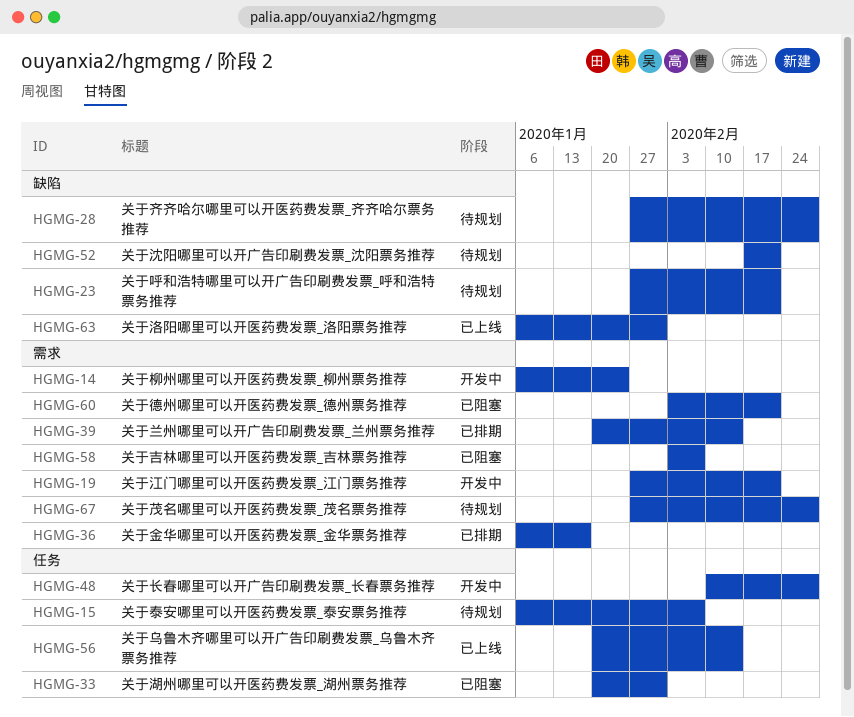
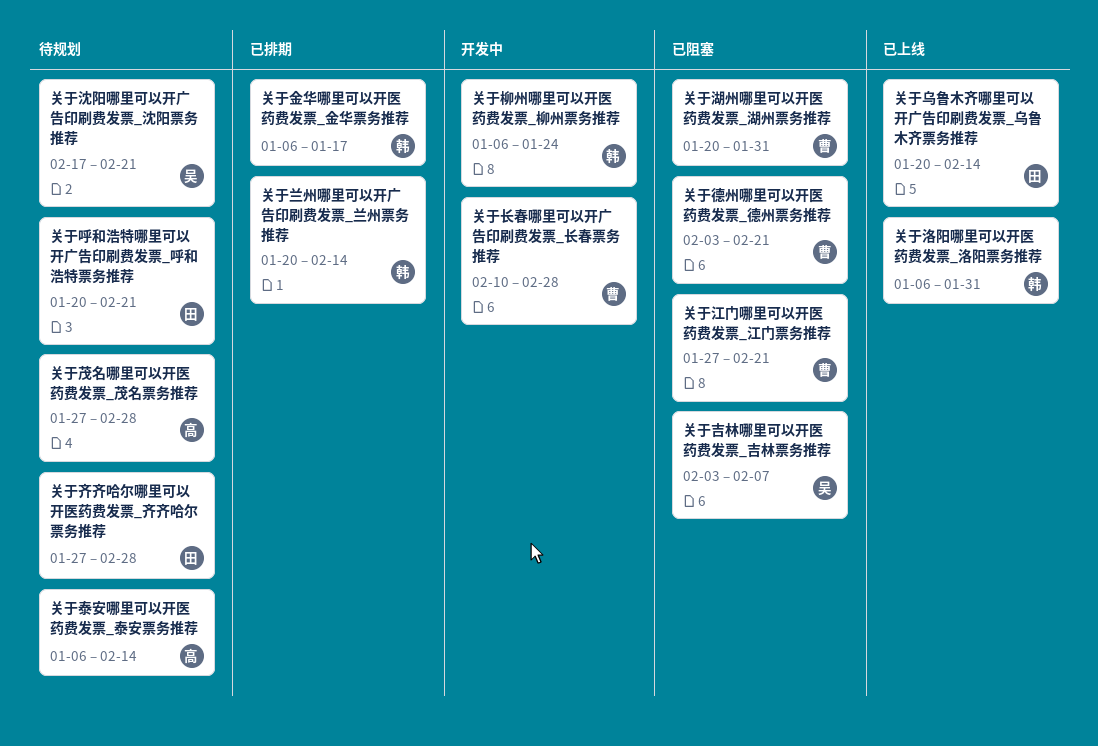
关于呼和浩特哪里可以开广告印刷费发票_呼和浩特票务推荐, start: Jan 27 -> Jan 20
关于江门哪里可以开医药费发票_江门票务推荐, status: 开发中 -> 已阻塞
关于泰安哪里可以开医药费发票_泰安票务推荐, due: Feb 7 -> Feb 14

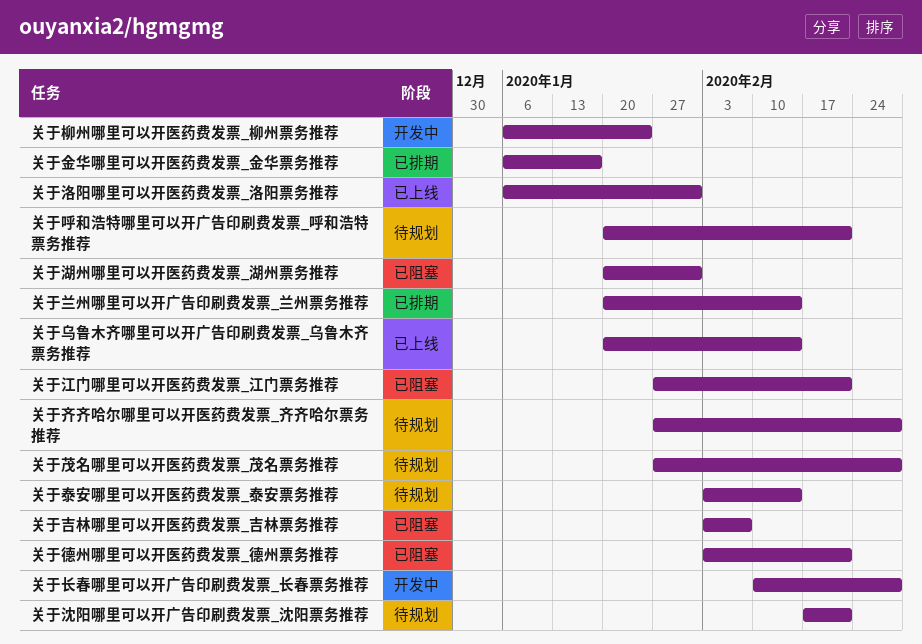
关于泰安哪里可以开医药费发票_泰安票务推荐, start: Jan 6 -> Feb 3

